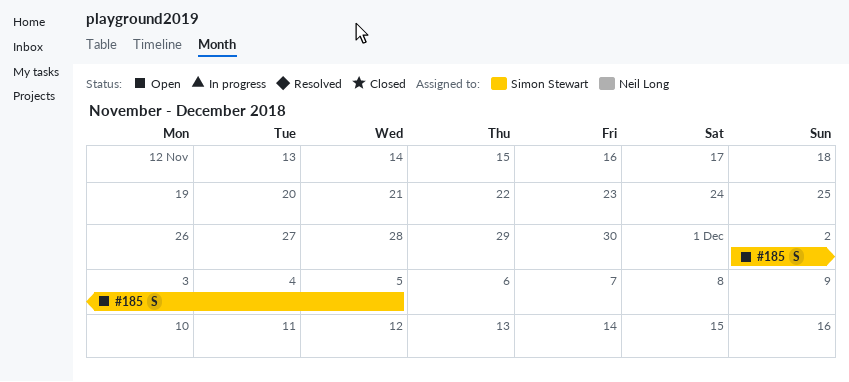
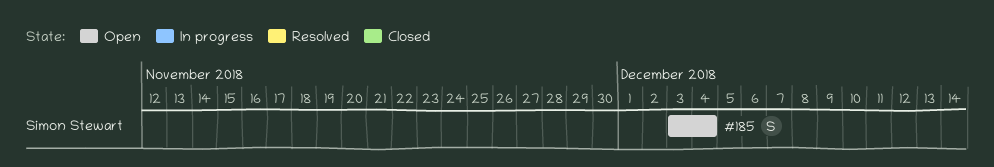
#185, start: Dec 2 -> Dec 3
#185, due: Dec 5 -> Dec 4

